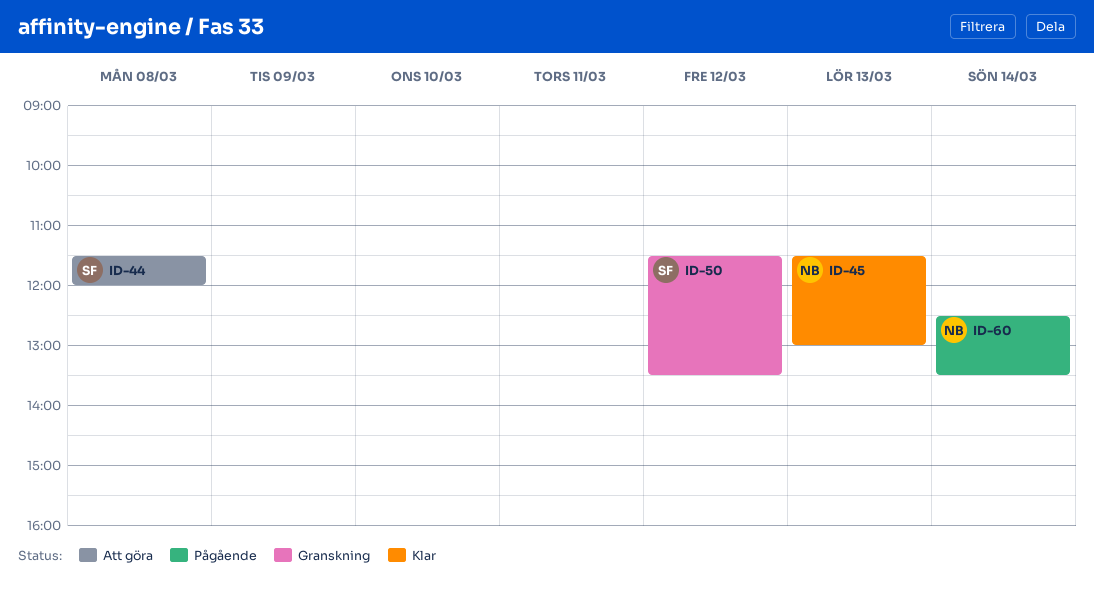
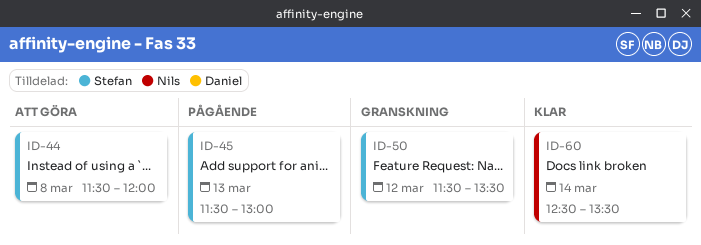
ID-45, status: Klar -> Pågående
ID-45, owner: Nils -> Stefan
ID-60, status: Pågående -> Klar

